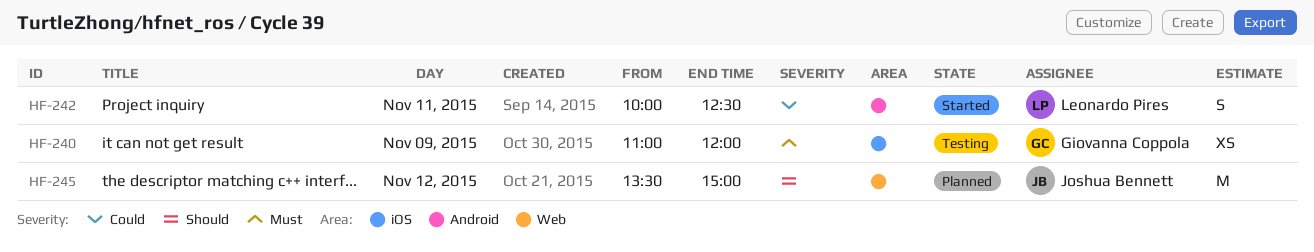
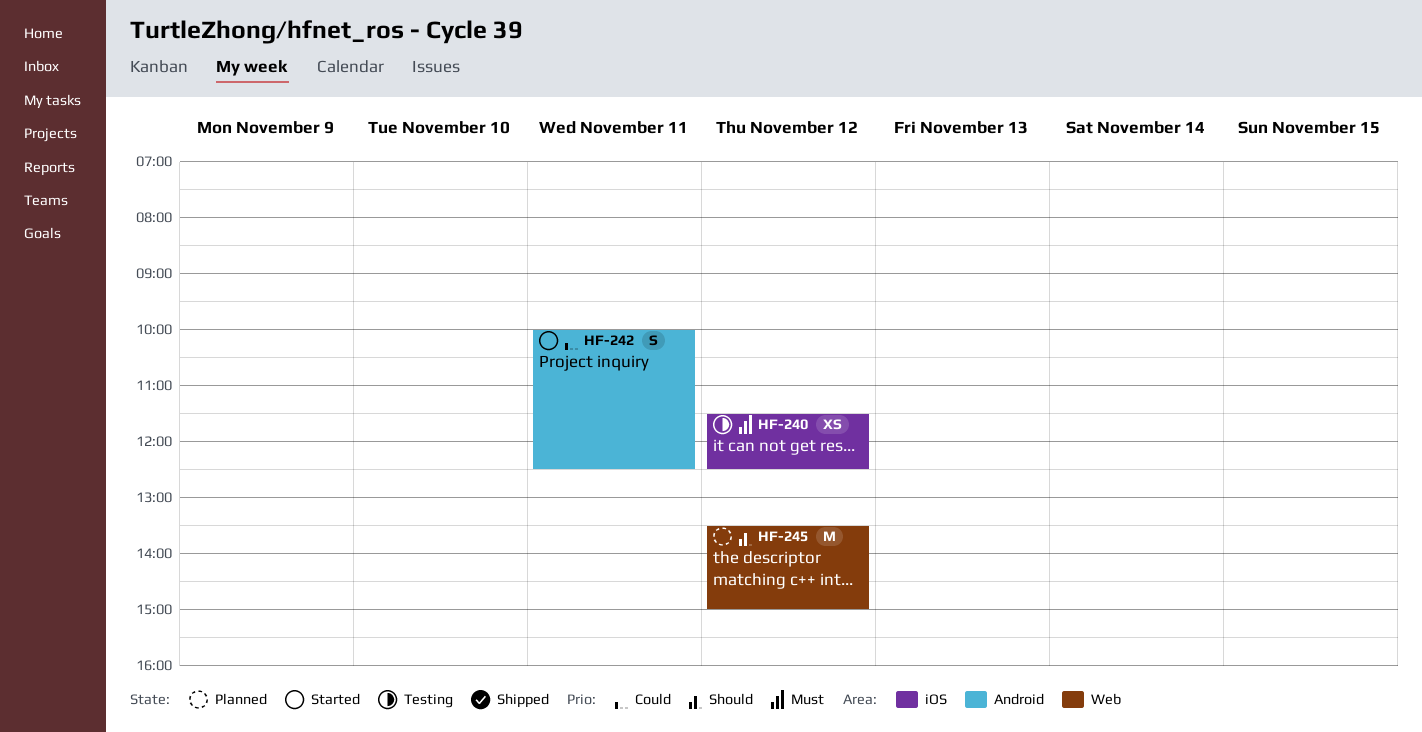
HF-240, day: Nov 9 -> Nov 12
HF-240, begins: 11:00 -> 11:30
HF-240, ends: 12:00 -> 12:30

